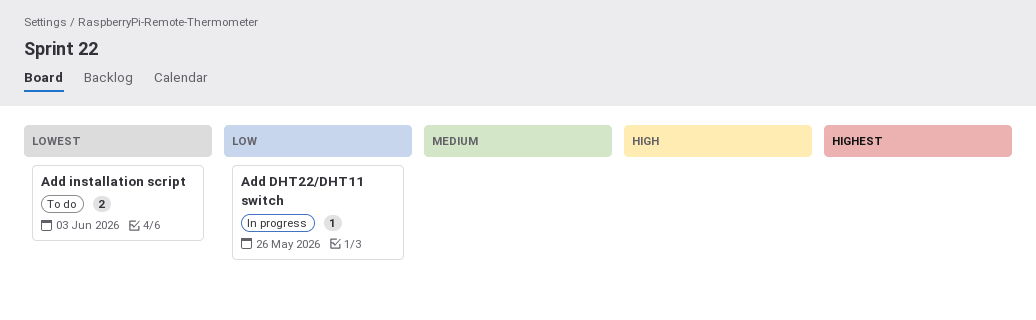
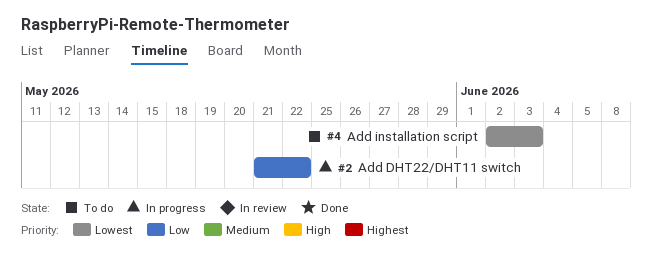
Add DHT22/DHT11 switch, due: May 26 -> May 22

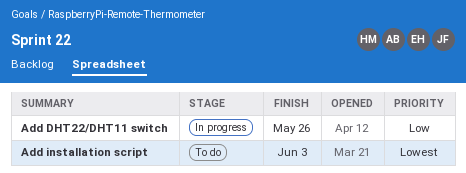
Add DHT22/DHT11 switch, due: May 22 -> May 26

